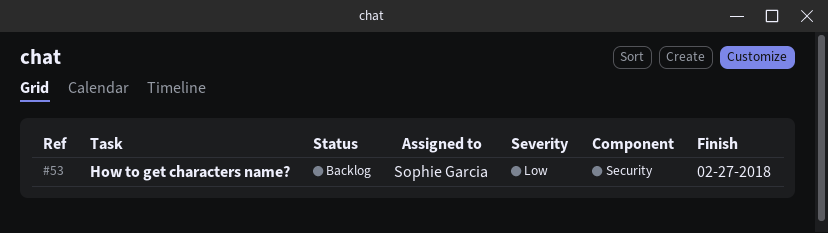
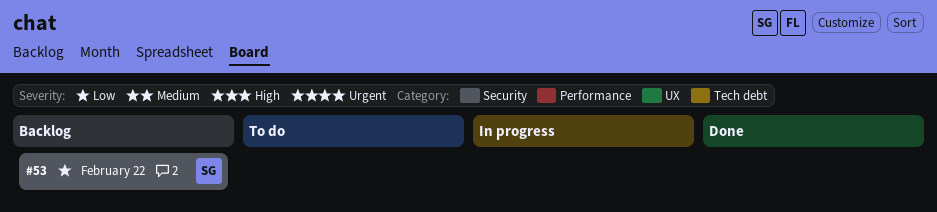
#53, due: Feb 27 -> Feb 22

